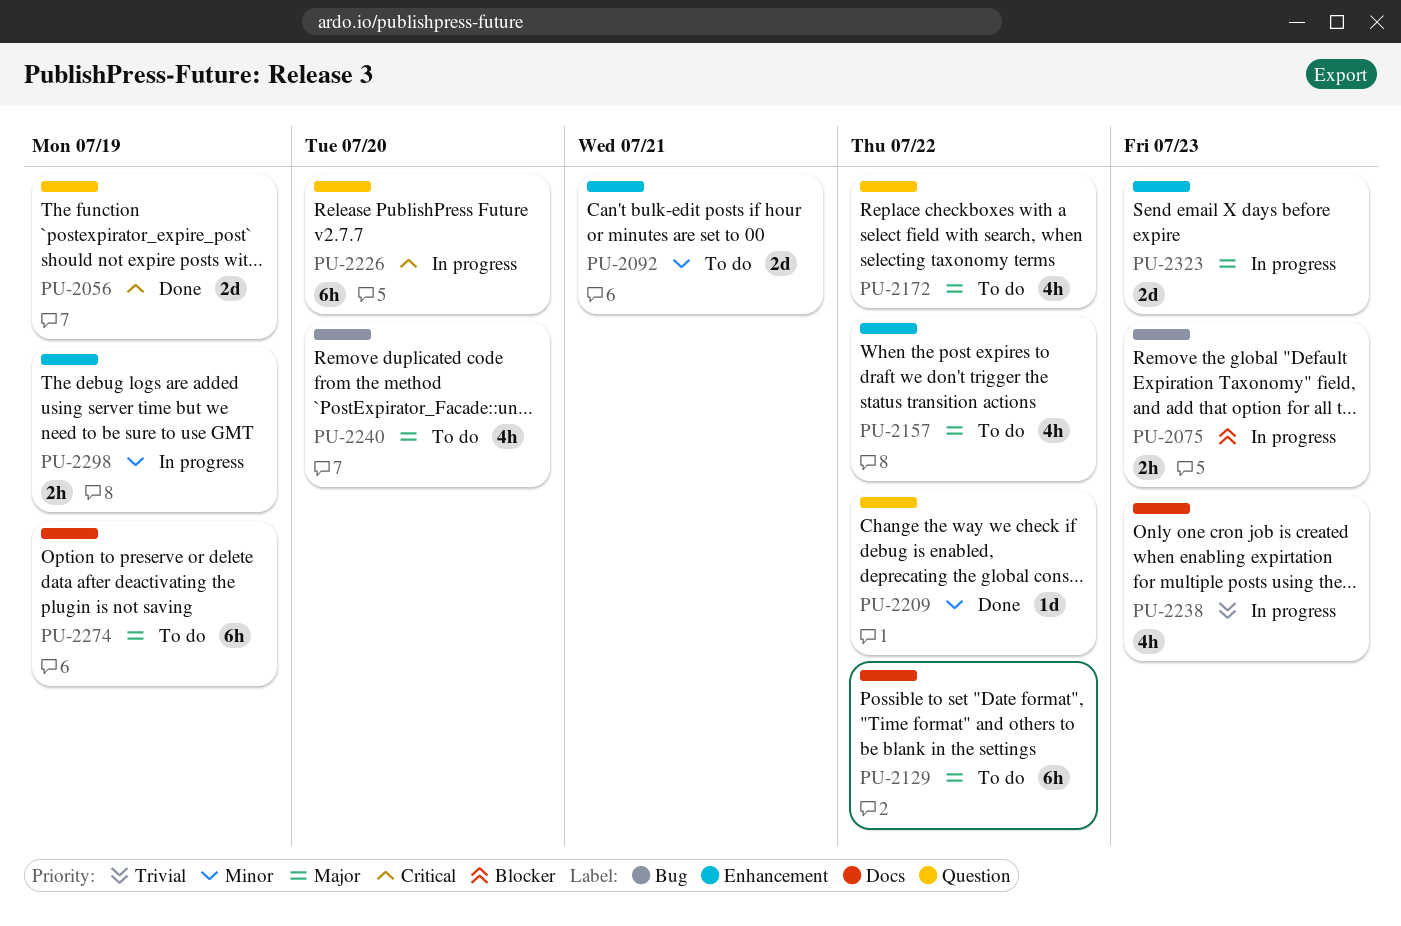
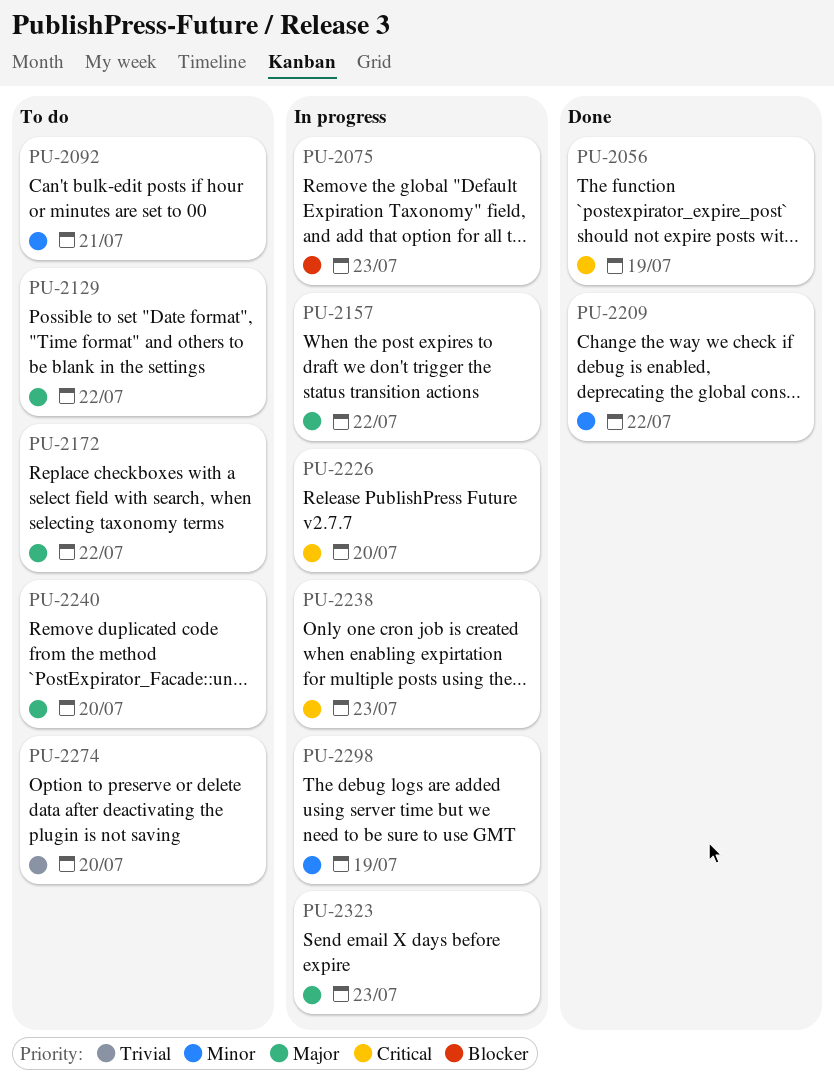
PU-2157, status: To do -> In progress
PU-2238, priority: Trivial -> Critical
PU-2274, priority: Major -> Trivial
PU-2274, due: Jul 19 -> Jul 20

